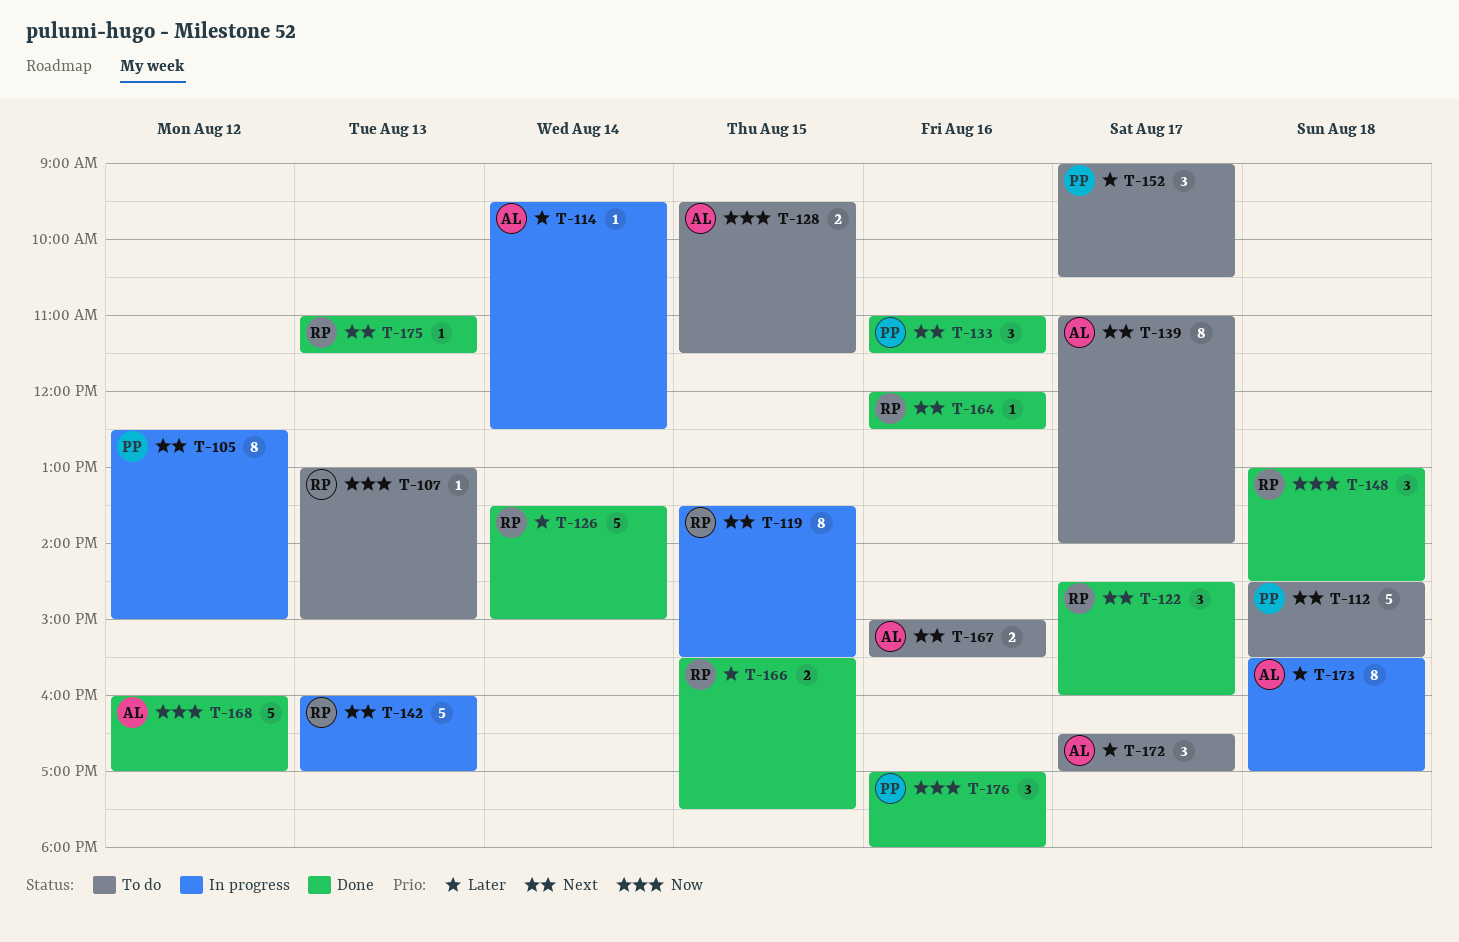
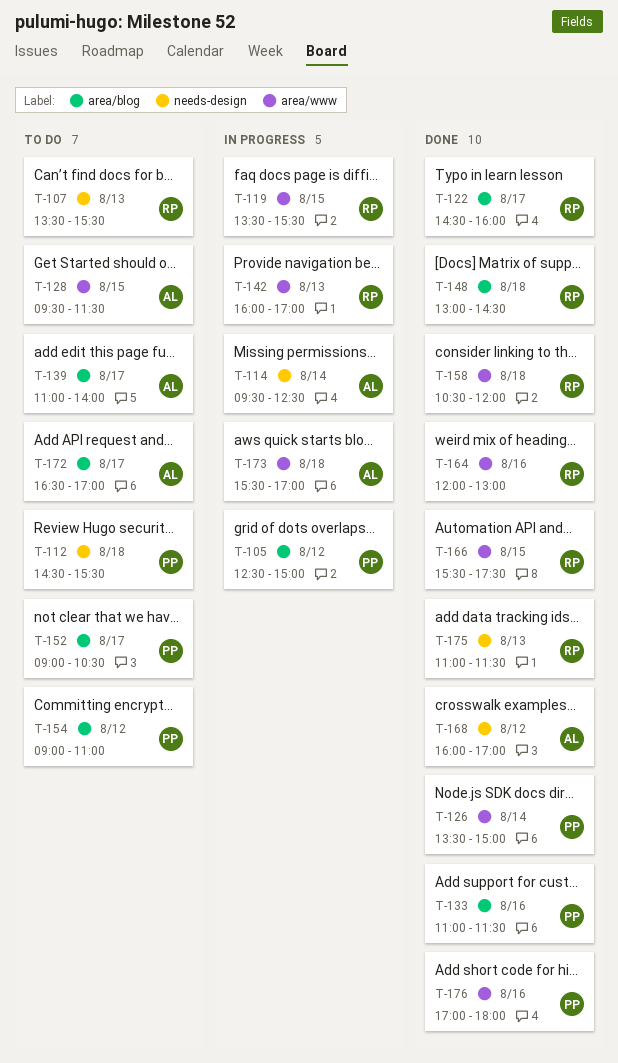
T-107, begins: 13:00 -> 13:30
T-107, ends: 15:00 -> 15:30
T-126, owner: RP -> PP
T-154: none -> present
T-158: none -> present
T-164, ends: 12:30 -> 13:00
T-167: present -> none

